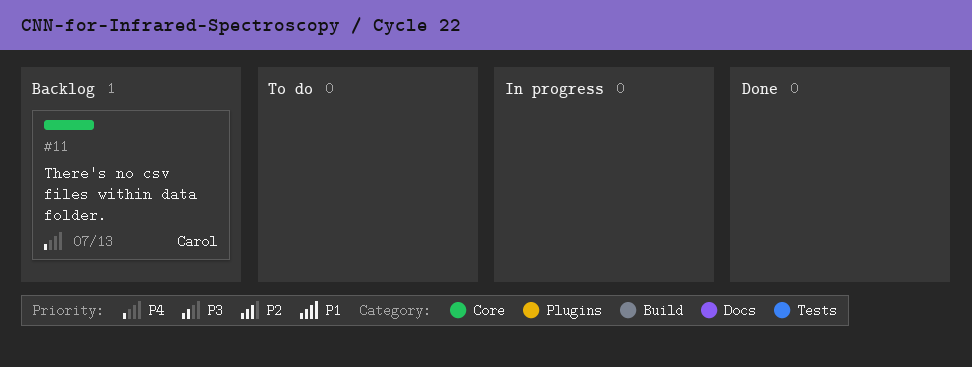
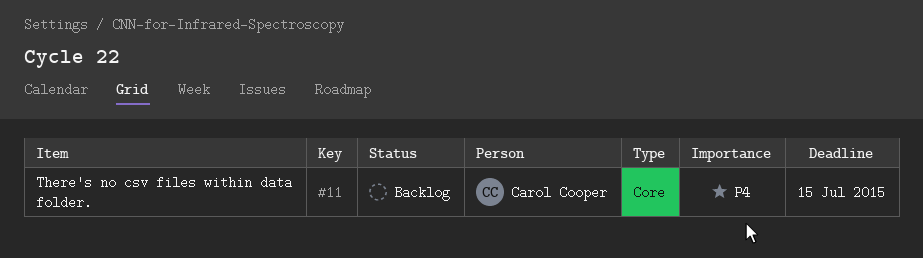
#11, due: Jul 13 -> Jul 15

